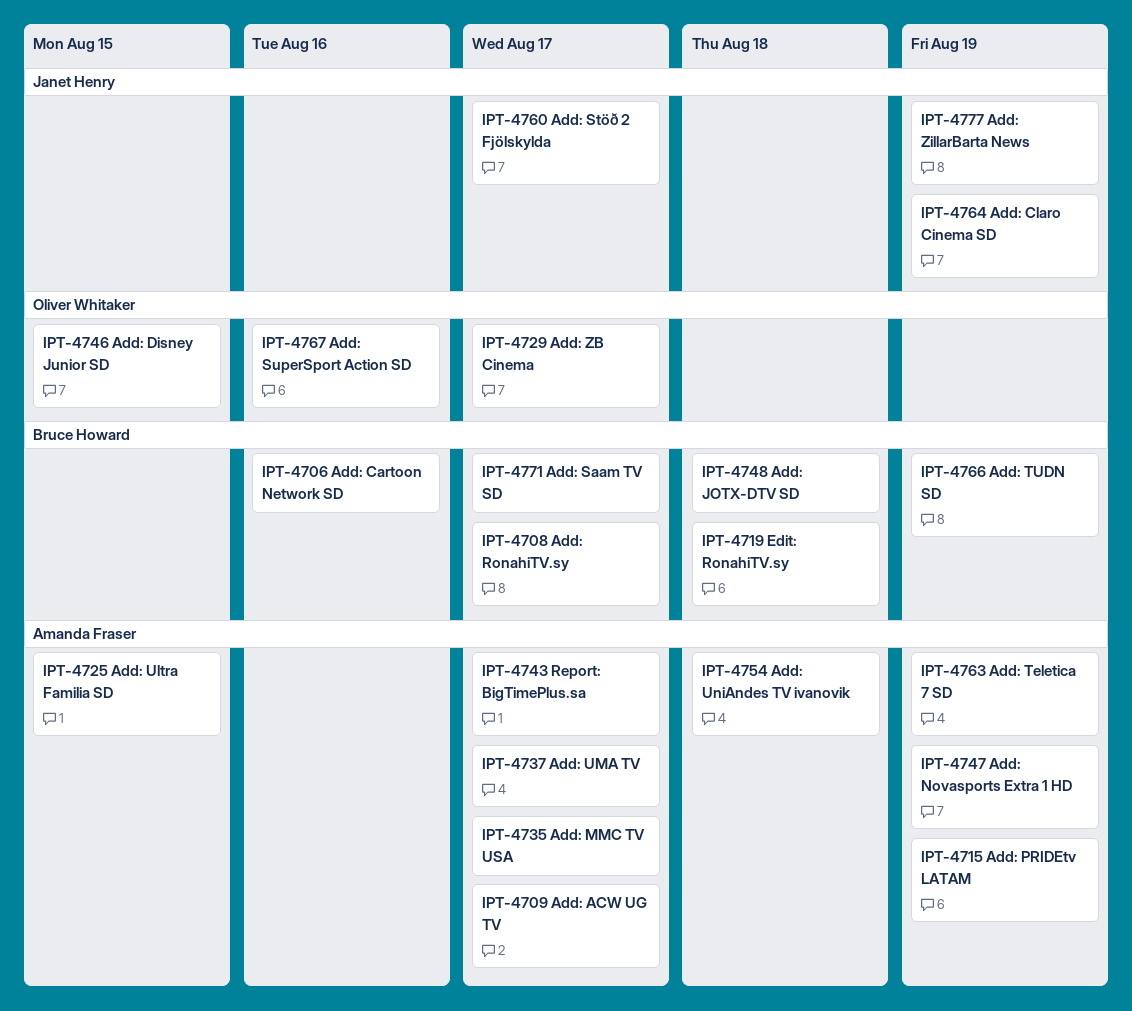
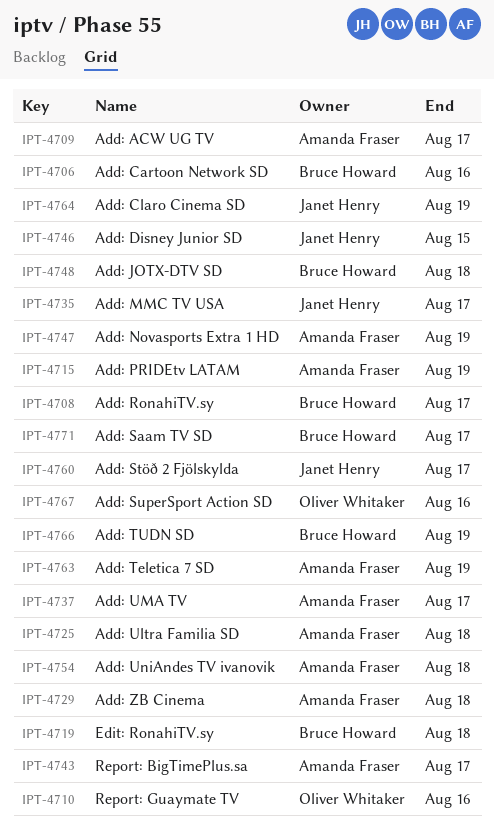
IPT-4710: none -> present
IPT-4725, due: Aug 15 -> Aug 18
IPT-4729, owner: Oliver Whitaker -> Amanda Fraser
IPT-4729, due: Aug 17 -> Aug 18
IPT-4735, owner: Amanda Fraser -> Janet Henry
IPT-4746, owner: Oliver Whitaker -> Janet Henry
IPT-4777: present -> none

